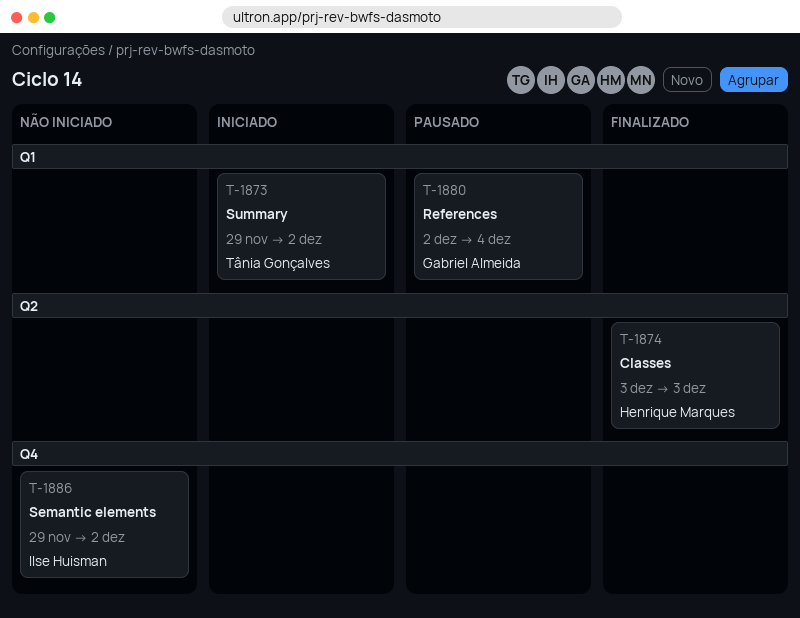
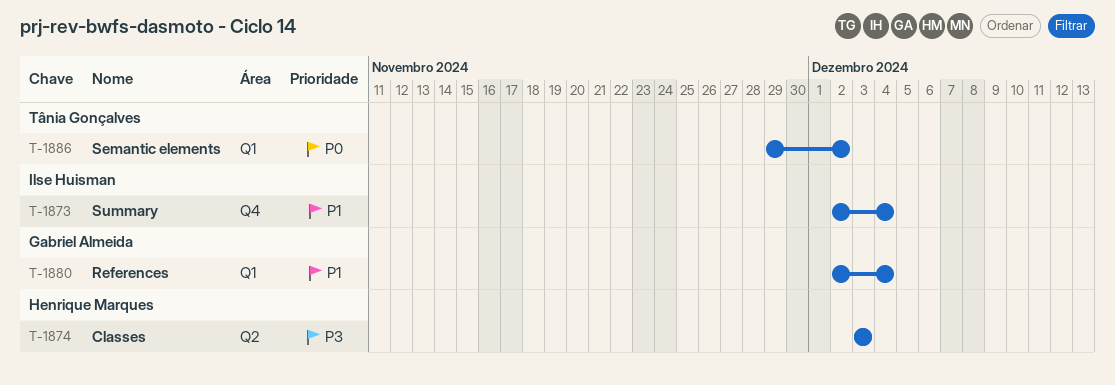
T-1873, owner: Tânia Gonçalves -> Ilse Huisman
T-1873, label: Q1 -> Q4
T-1873, start: Nov 29 -> Dec 2
T-1873, due: Dec 2 -> Dec 4
T-1886, owner: Ilse Huisman -> Tânia Gonçalves
T-1886, label: Q4 -> Q1

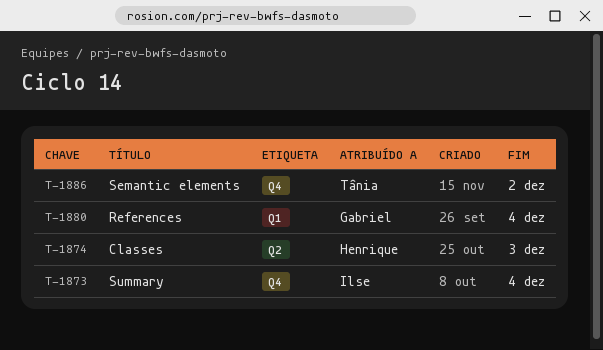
T-1886, label: Q1 -> Q4

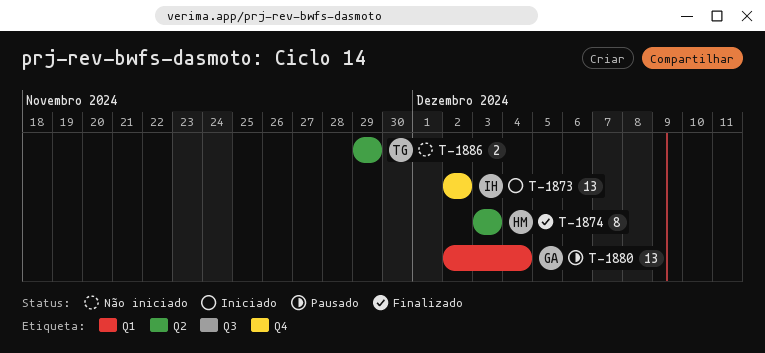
T-1873, due: Dec 4 -> Dec 2
T-1886, label: Q4 -> Q2
T-1886, due: Dec 2 -> Nov 29

